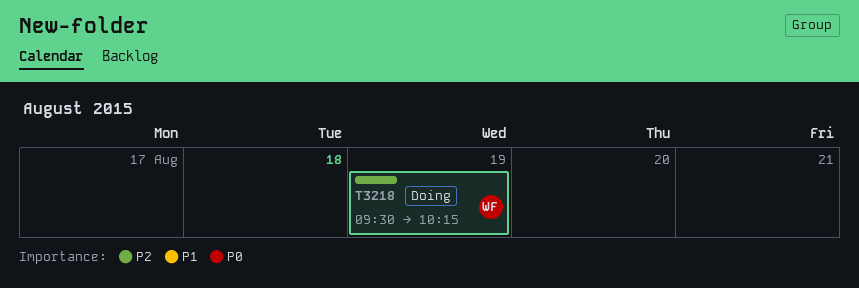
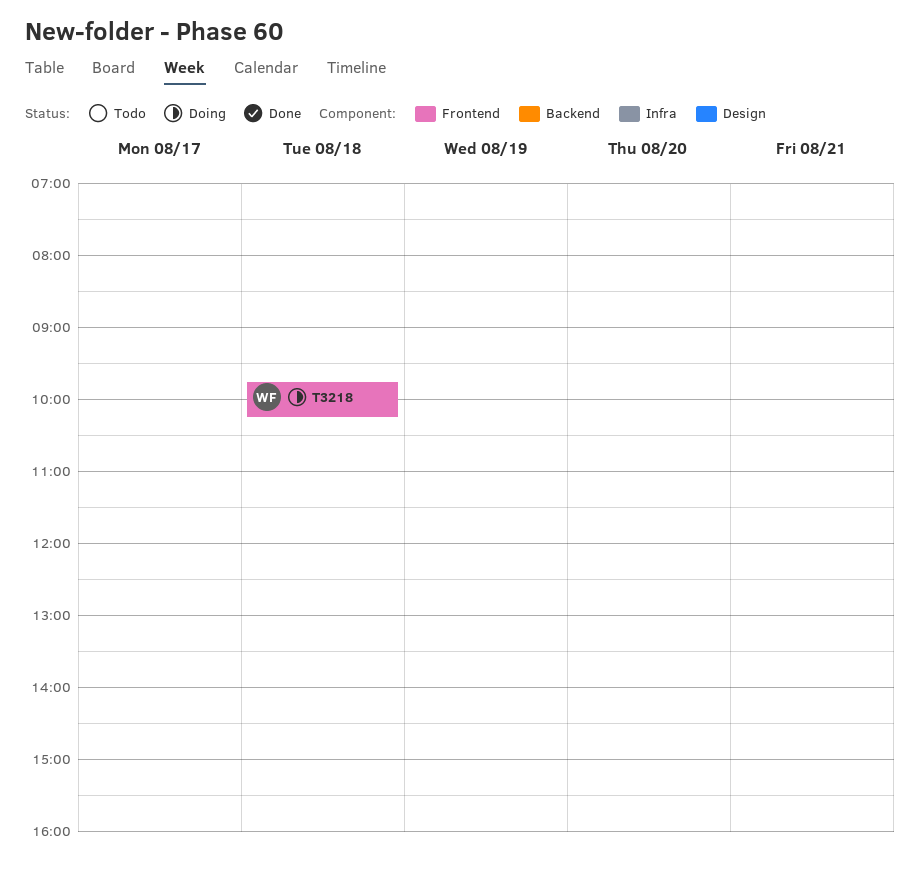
T3218, day: Aug 19 -> Aug 18
T3218, begins: 09:30 -> 09:45

